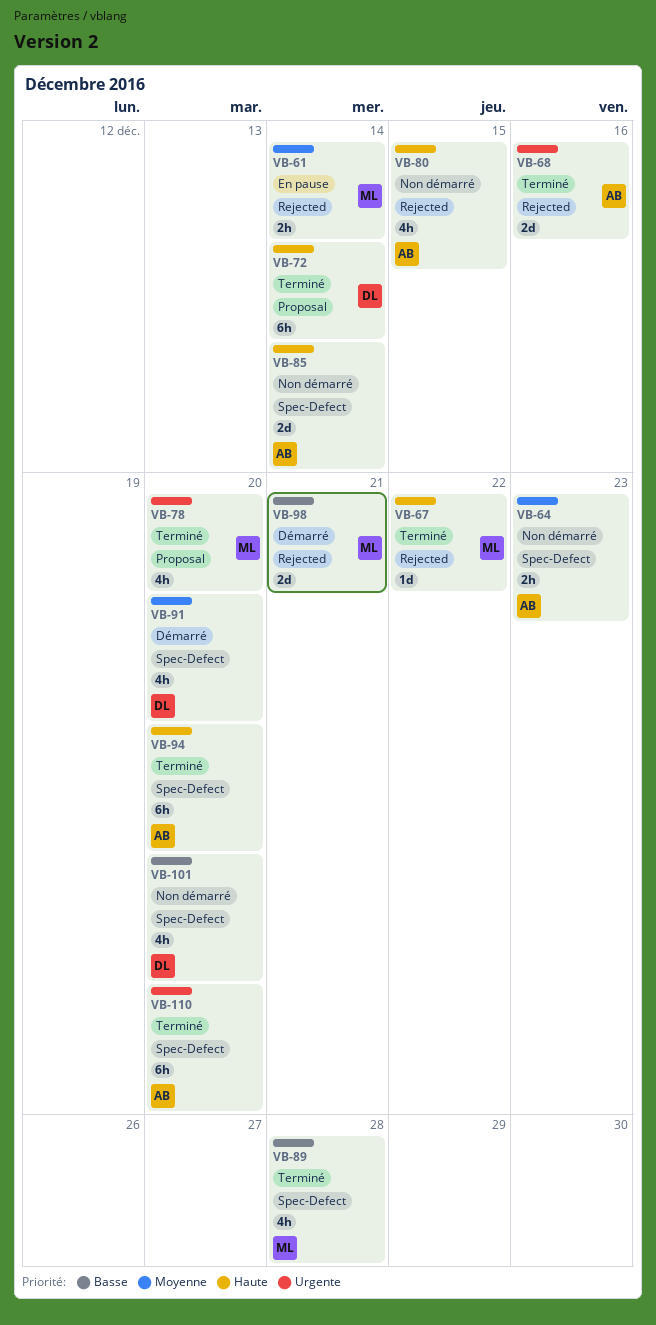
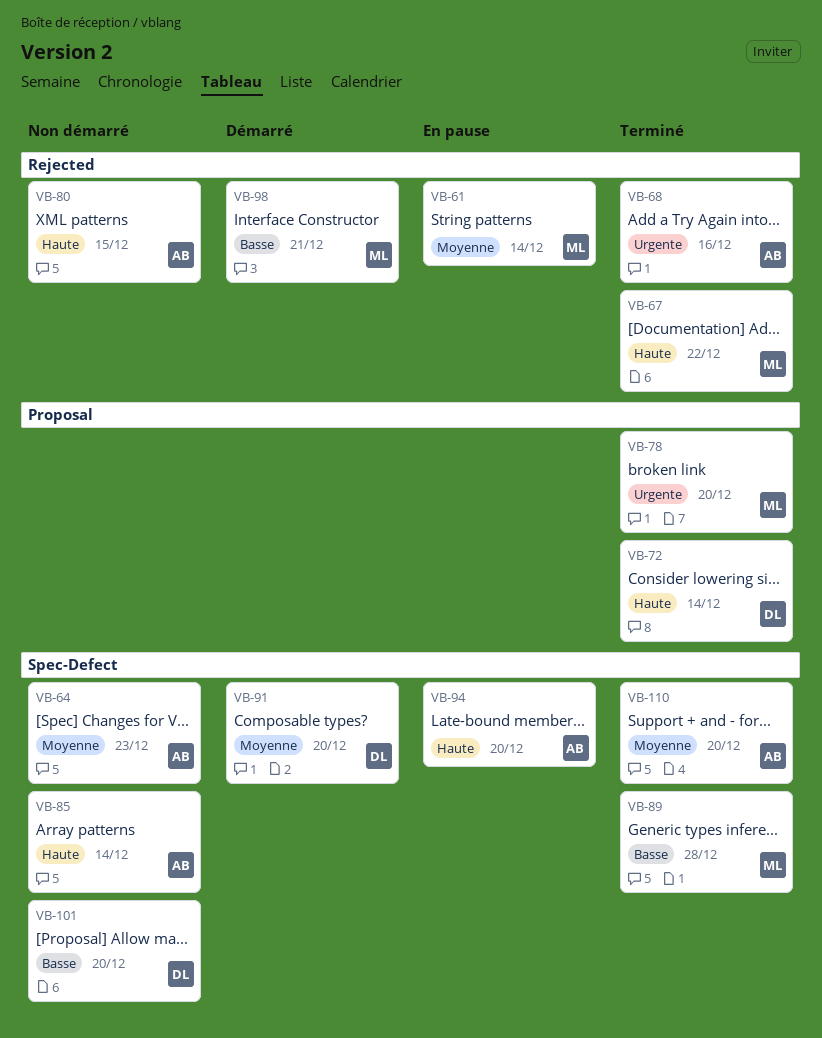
VB-94, status: Terminé -> En pause
VB-110, priority: Urgente -> Moyenne

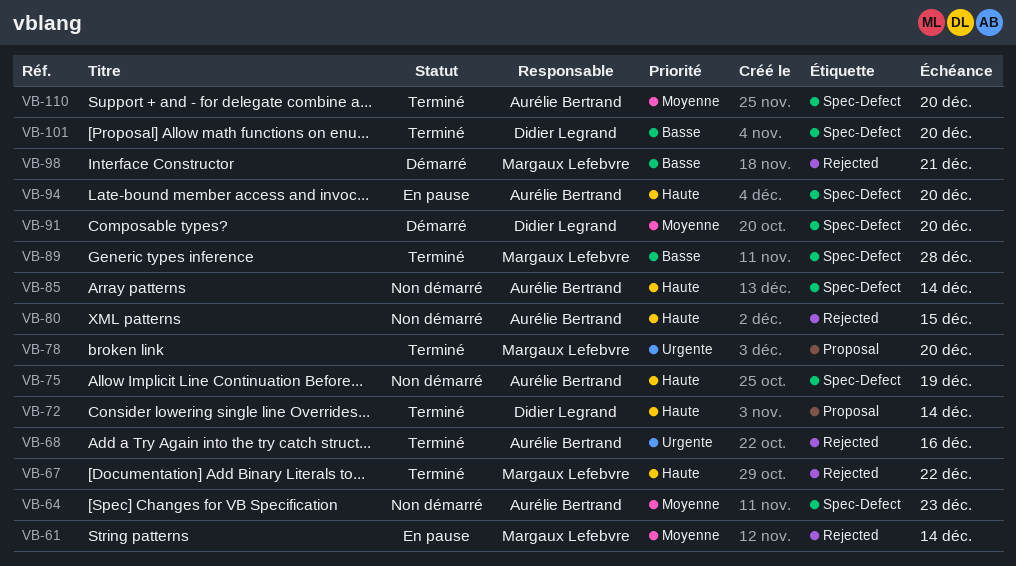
VB-75: none -> present
VB-101, status: Non démarré -> Terminé

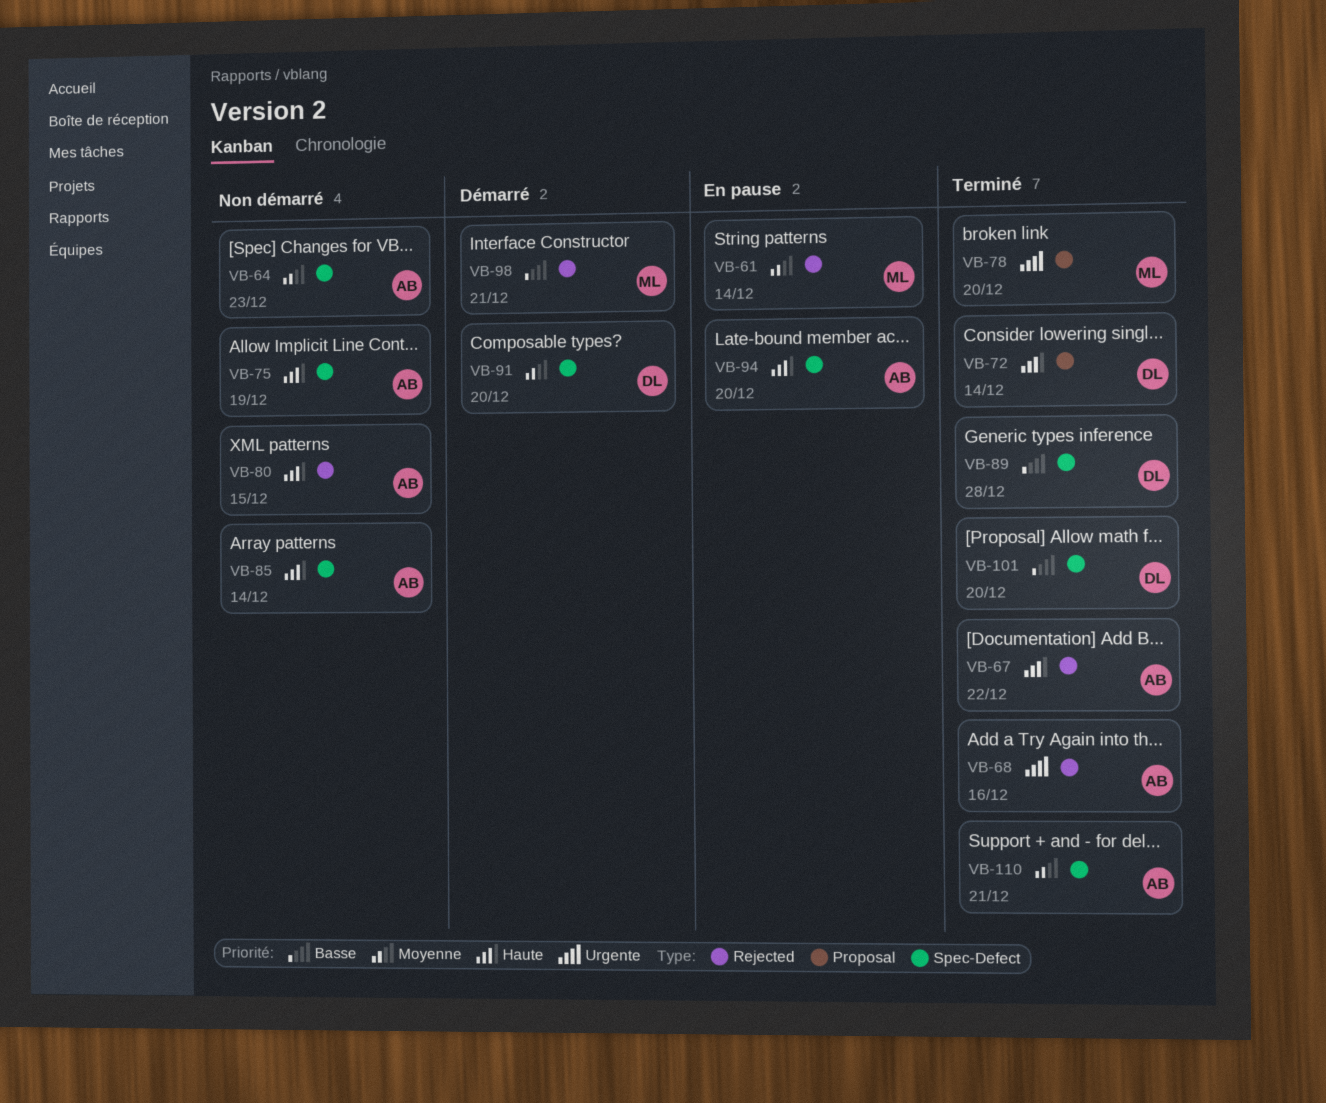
VB-67, owner: Margaux Lefebvre -> Aurélie Bertrand
VB-89, owner: Margaux Lefebvre -> Didier Legrand
VB-110, due: Dec 20 -> Dec 21

